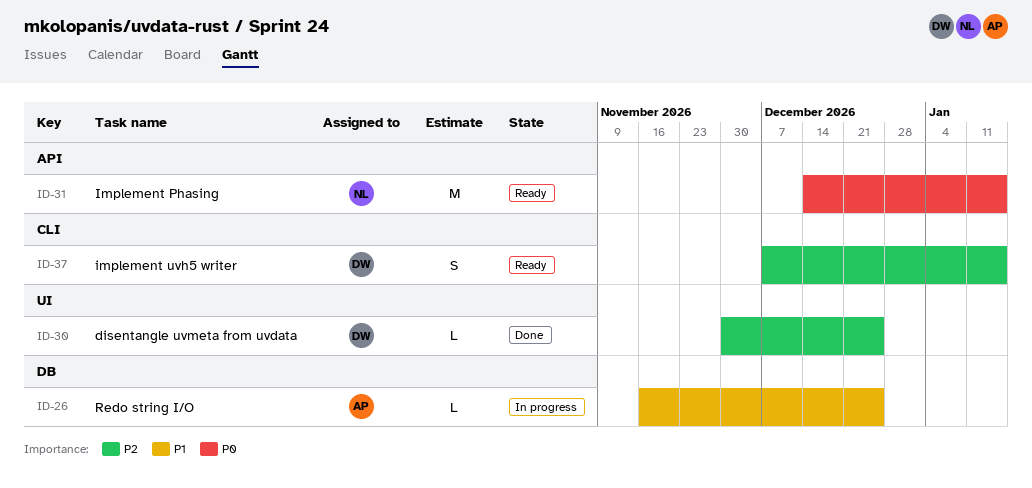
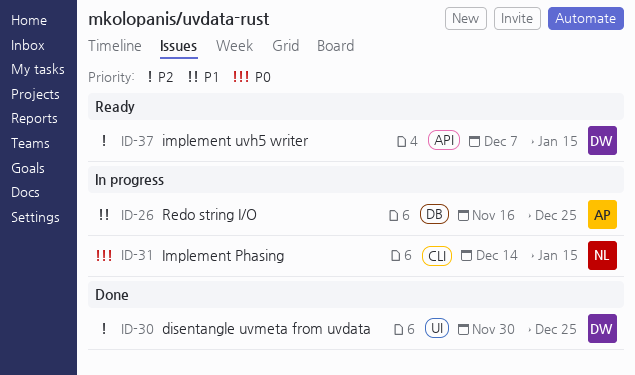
ID-31, status: Ready -> In progress
ID-31, label: API -> CLI
ID-37, label: CLI -> API

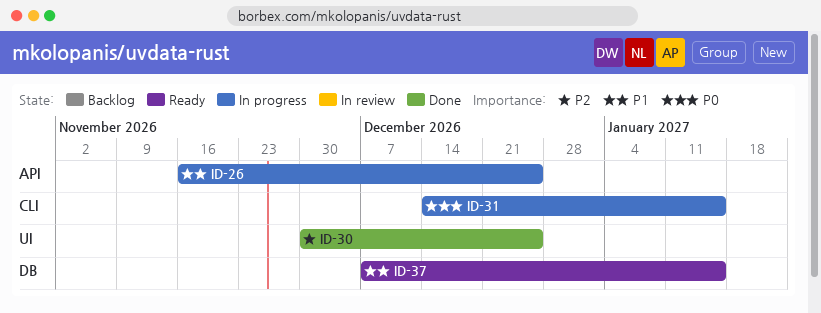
ID-26, label: DB -> API
ID-37, priority: P2 -> P1
ID-37, label: API -> DB

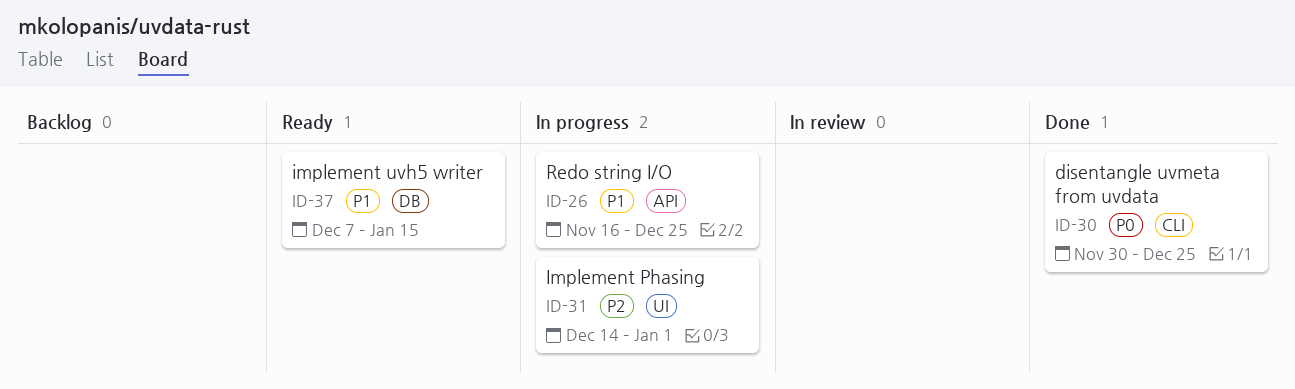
ID-30, priority: P2 -> P0
ID-30, label: UI -> CLI
ID-31, priority: P0 -> P2
ID-31, label: CLI -> UI
ID-31, due: Jan 15 -> Jan 1

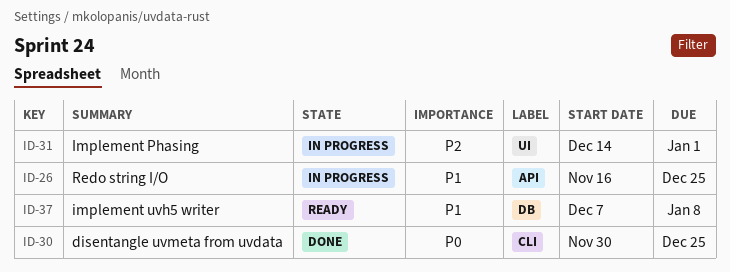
ID-37, due: Jan 15 -> Jan 8

